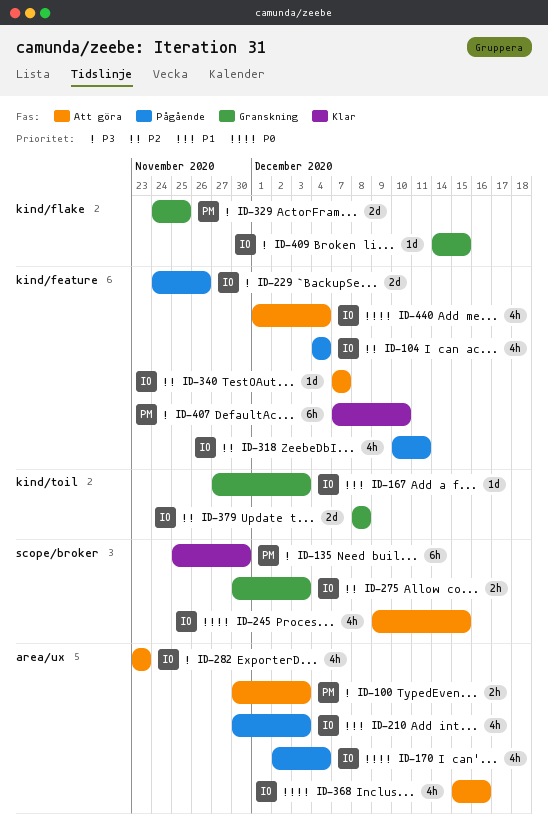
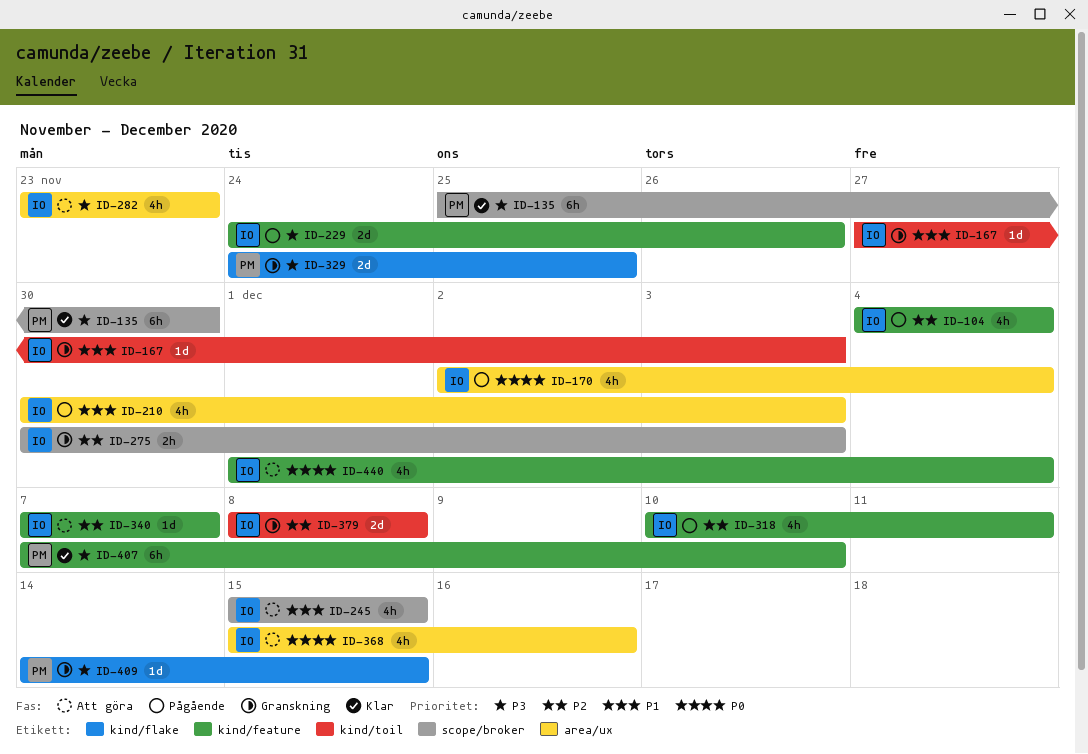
ID-100: present -> none
ID-245, priority: P0 -> P1
ID-245, start: Dec 9 -> Dec 15
ID-409, owner: IO -> PM

